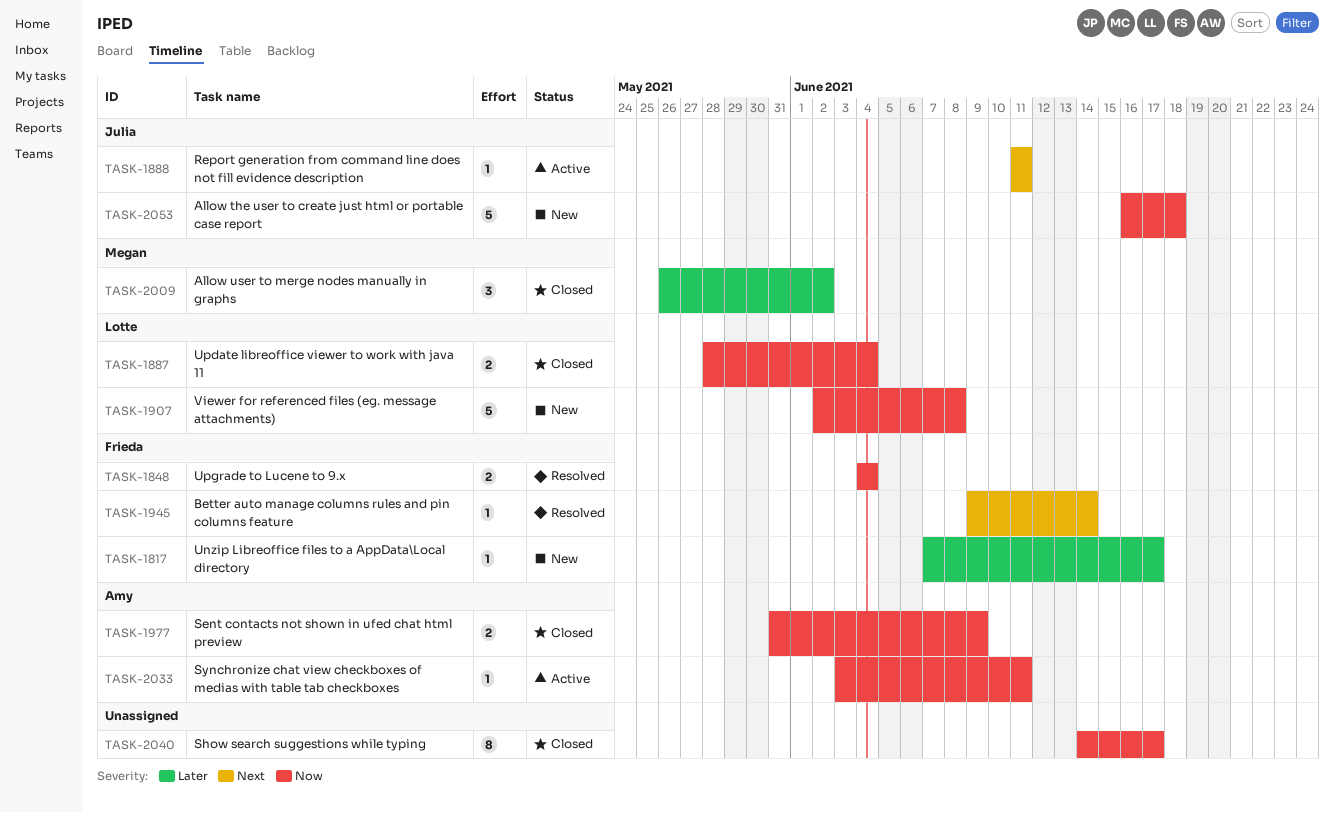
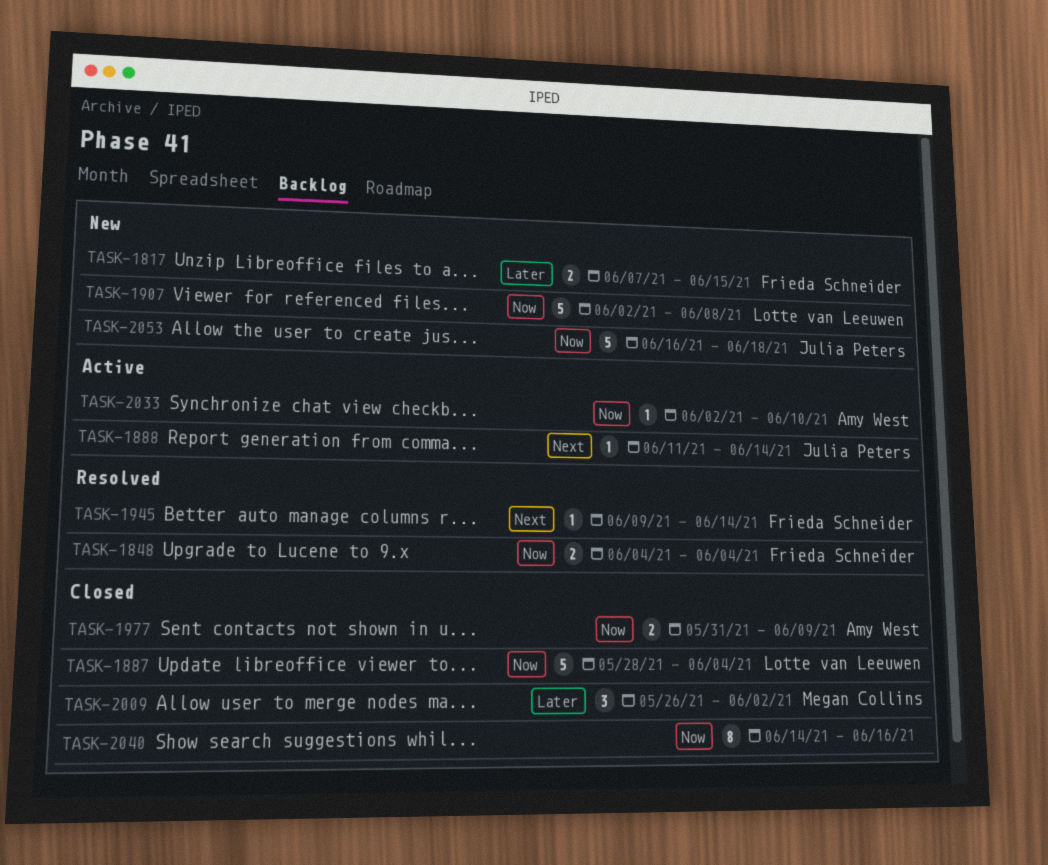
TASK-1817, estimate: 1 -> 2
TASK-1817, due: Jun 17 -> Jun 15
TASK-1887, estimate: 2 -> 5
TASK-1888, due: Jun 11 -> Jun 14
TASK-2033, start: Jun 3 -> Jun 2
TASK-2033, due: Jun 11 -> Jun 10
TASK-2040, due: Jun 17 -> Jun 16

